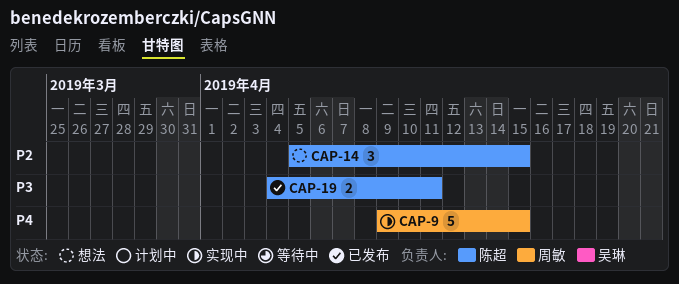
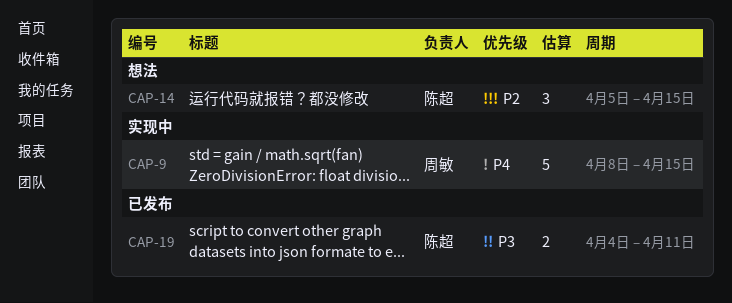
CAP-9, start: Apr 9 -> Apr 8

